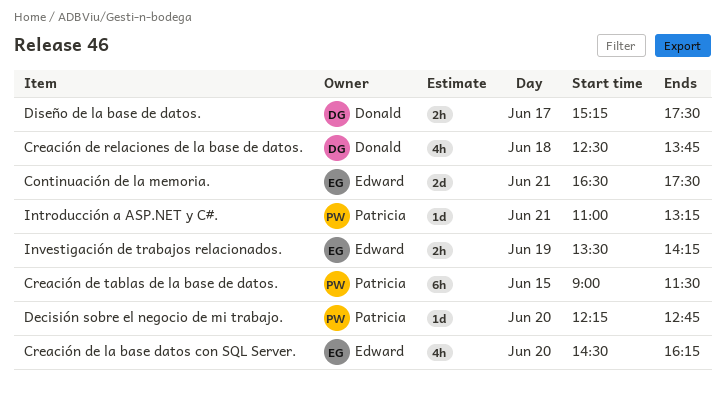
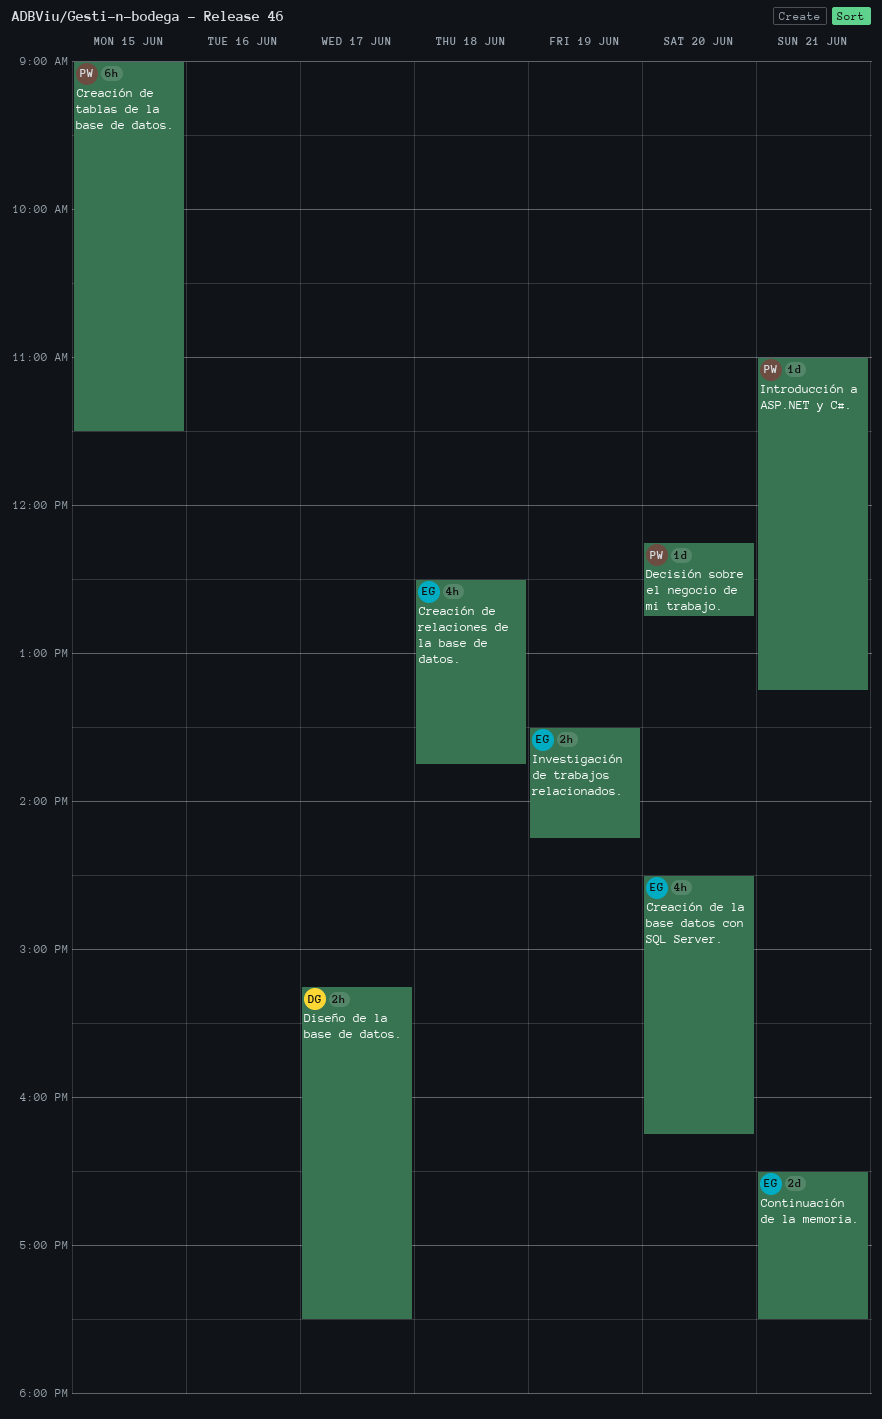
Creación de relaciones de la base de datos., owner: Donald -> Edward

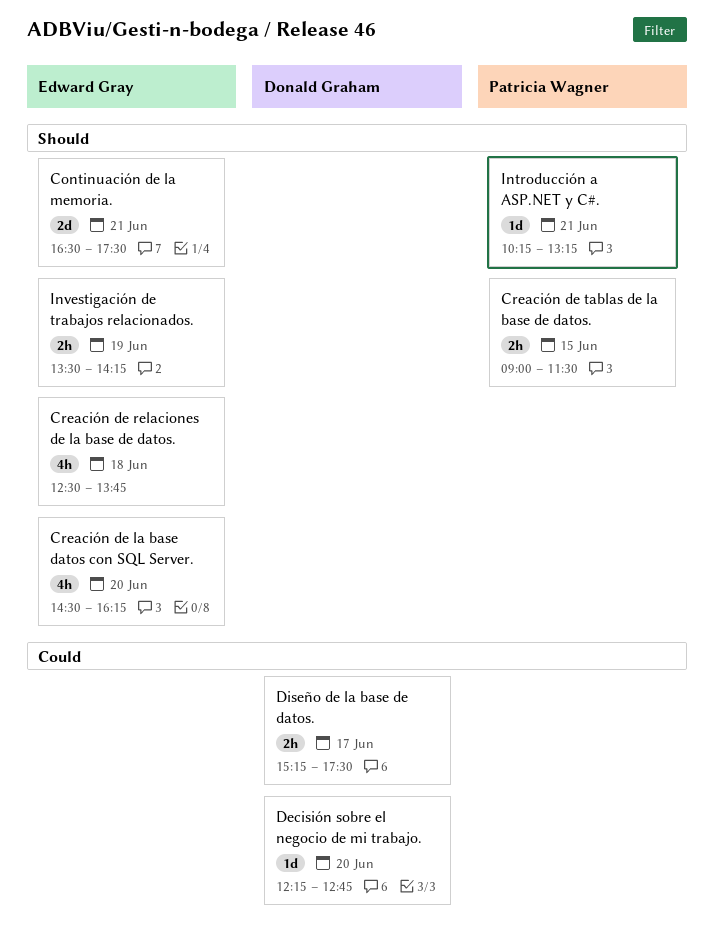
Creación de tablas de la base de datos., estimate: 6h -> 2h
Decisión sobre el negocio de mi trabajo., owner: Patricia Wagner -> Donald Graham
Introducción a ASP.NET y C#., begins: 11:00 -> 10:15

